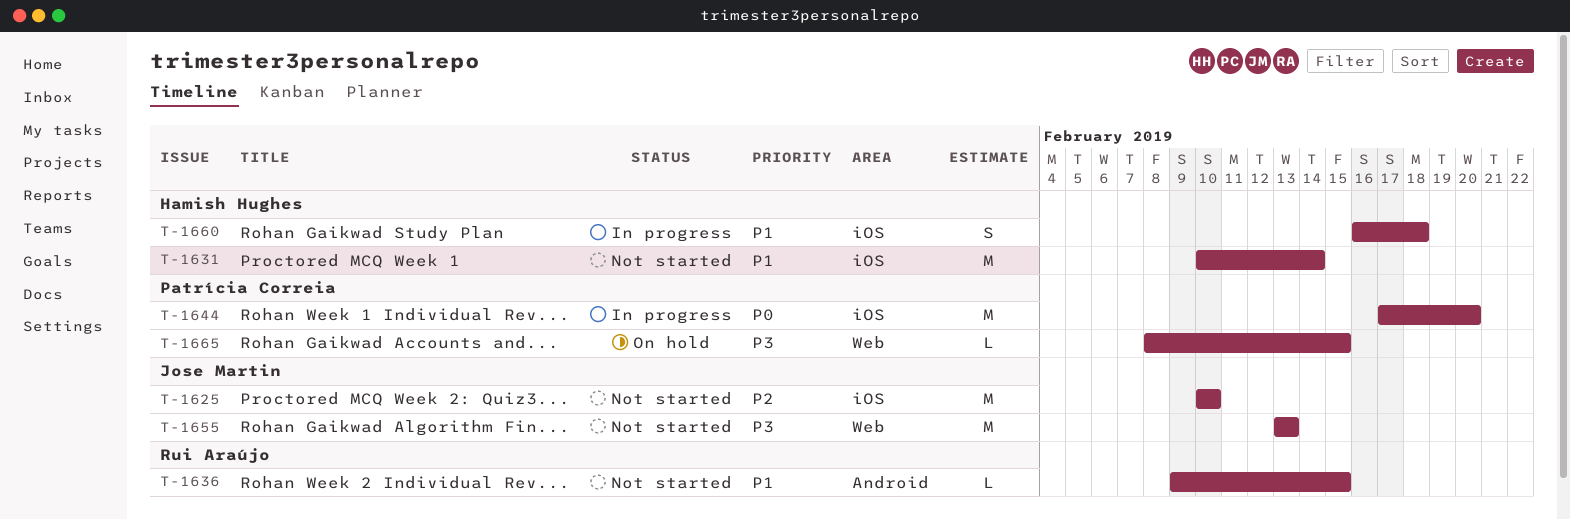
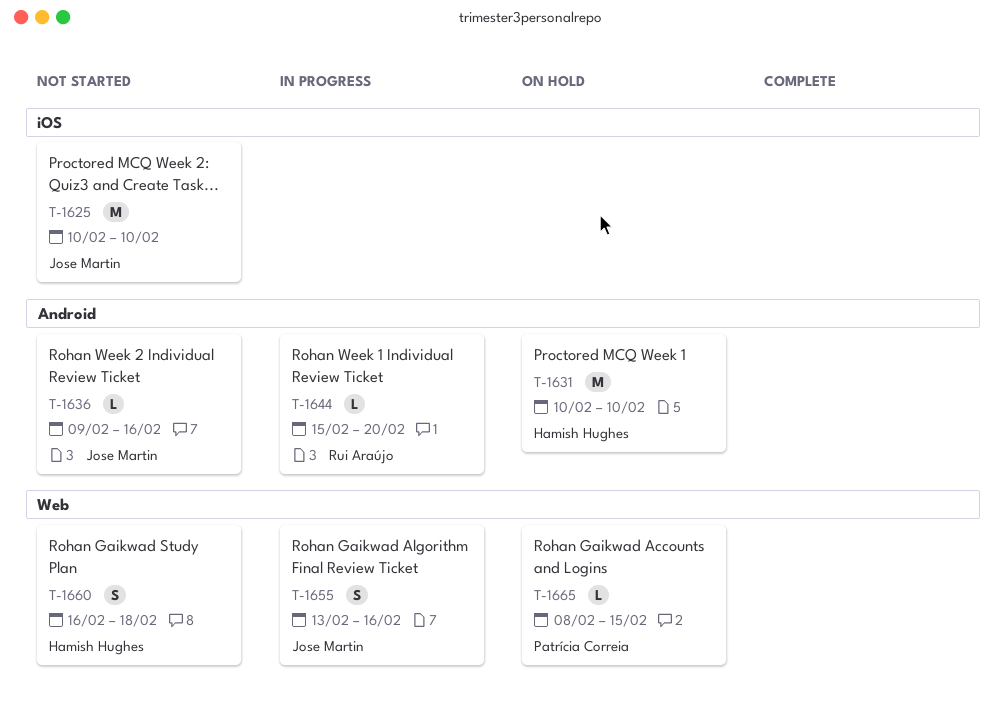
T-1631, status: Not started -> On hold
T-1631, label: iOS -> Android
T-1631, due: Feb 14 -> Feb 10
T-1636, owner: Rui Araújo -> Jose Martin
T-1636, due: Feb 15 -> Feb 16
T-1644, owner: Patrícia Correia -> Rui Araújo
T-1644, label: iOS -> Android
T-1644, estimate: M -> L
T-1644, start: Feb 17 -> Feb 15
T-1655, status: Not started -> In progress
T-1655, estimate: M -> S
T-1655, due: Feb 13 -> Feb 16
T-1660, status: In progress -> Not started
T-1660, label: iOS -> Web

